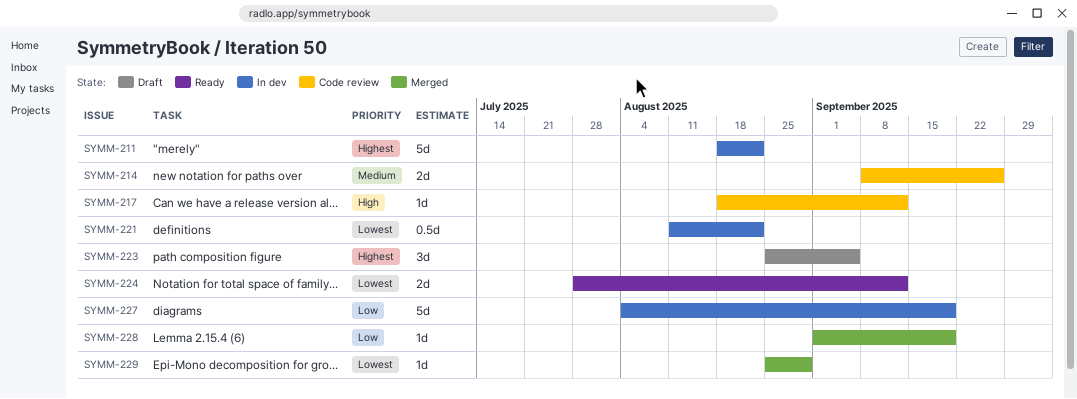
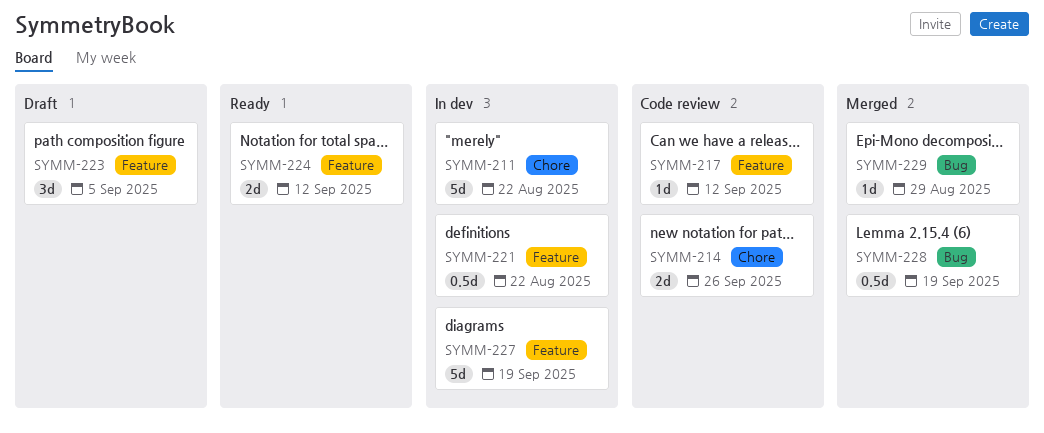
SYMM-228, estimate: 1d -> 0.5d

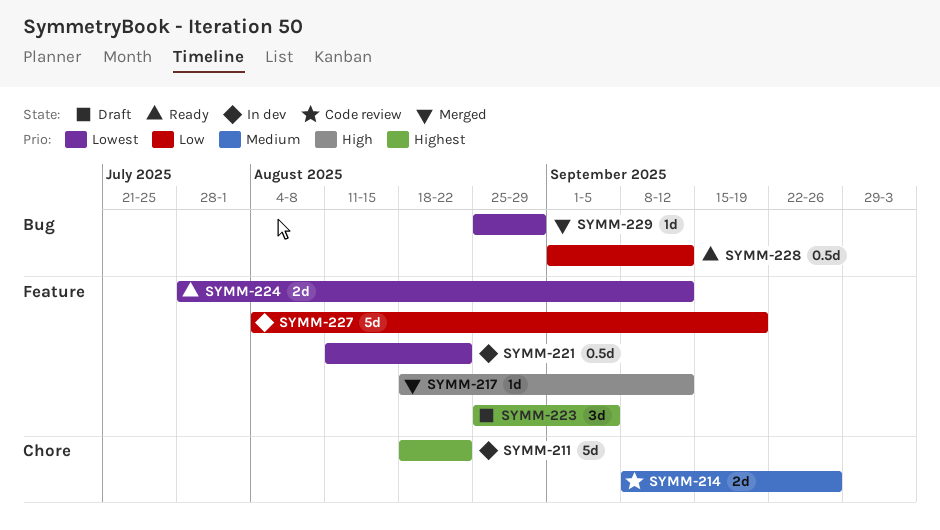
SYMM-217, status: Code review -> Merged
SYMM-228, status: Merged -> Ready
SYMM-228, due: Sep 19 -> Sep 12

